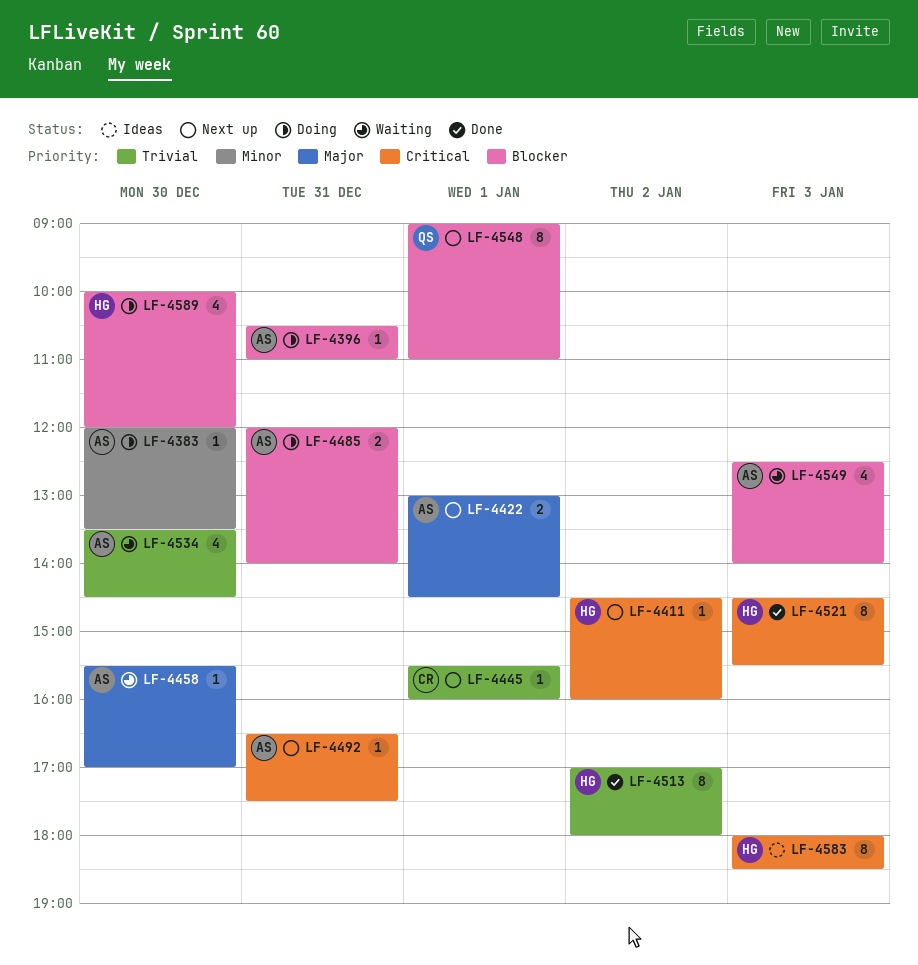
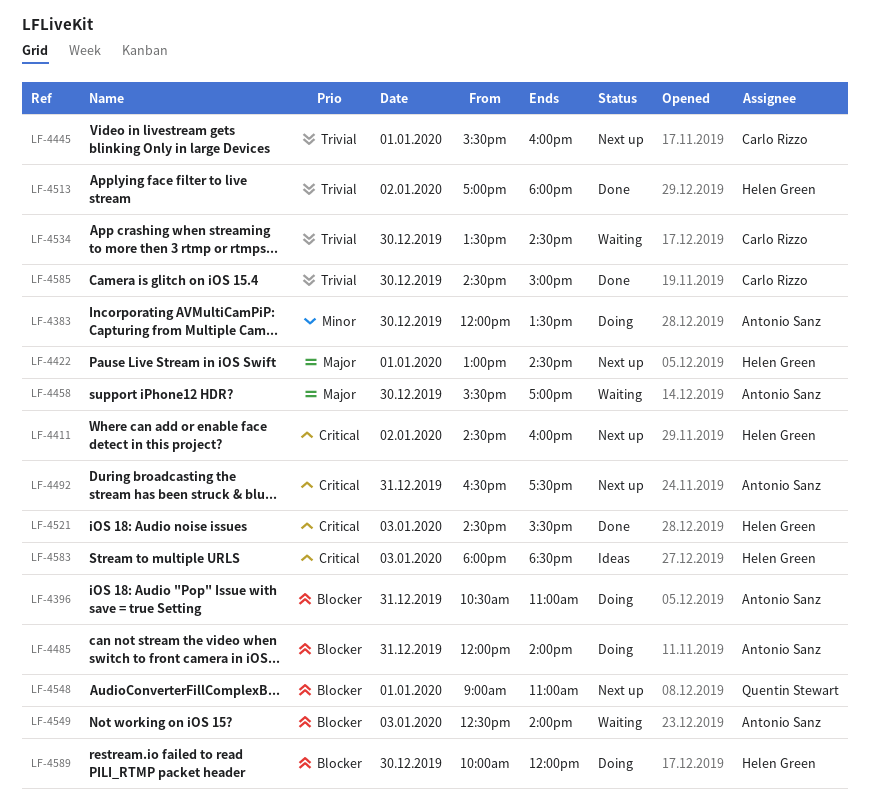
LF-4422, owner: Antonio Sanz -> Helen Green
LF-4534, owner: Antonio Sanz -> Carlo Rizzo
LF-4585: none -> present

